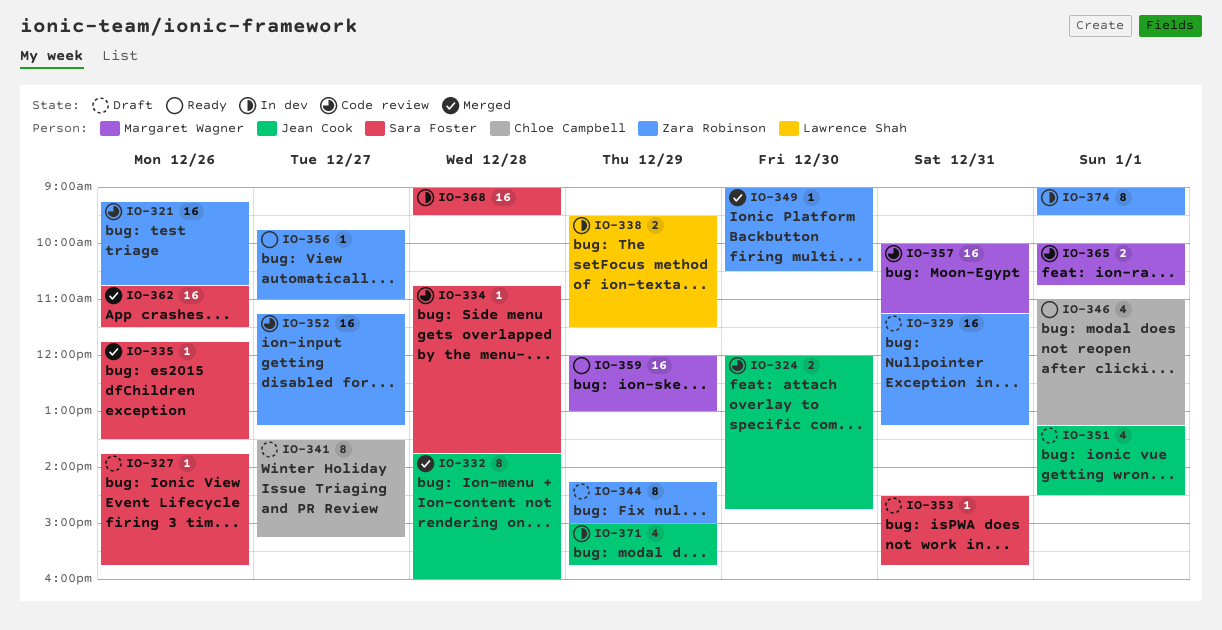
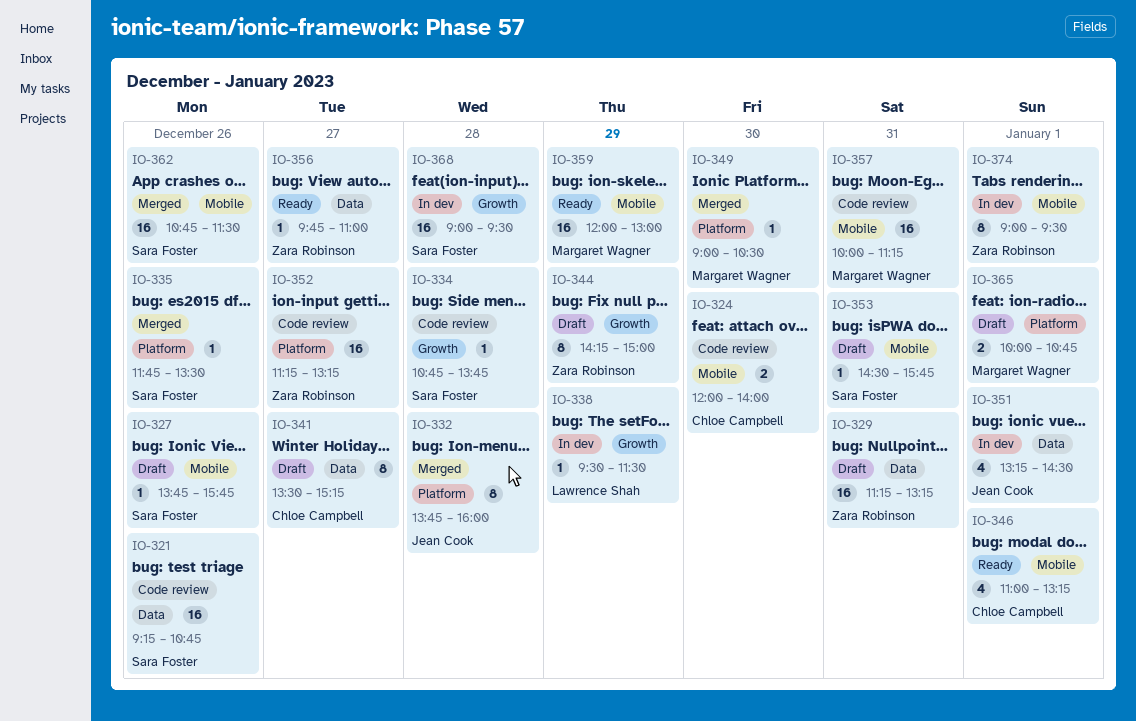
IO-321, owner: Zara Robinson -> Sara Foster
IO-324, owner: Jean Cook -> Chloe Campbell
IO-324, ends: 14:45 -> 14:00
IO-338, estimate: 2 -> 1
IO-349, owner: Zara Robinson -> Margaret Wagner
IO-351, status: Draft -> In dev
IO-365, status: Code review -> Draft
IO-371: present -> none

